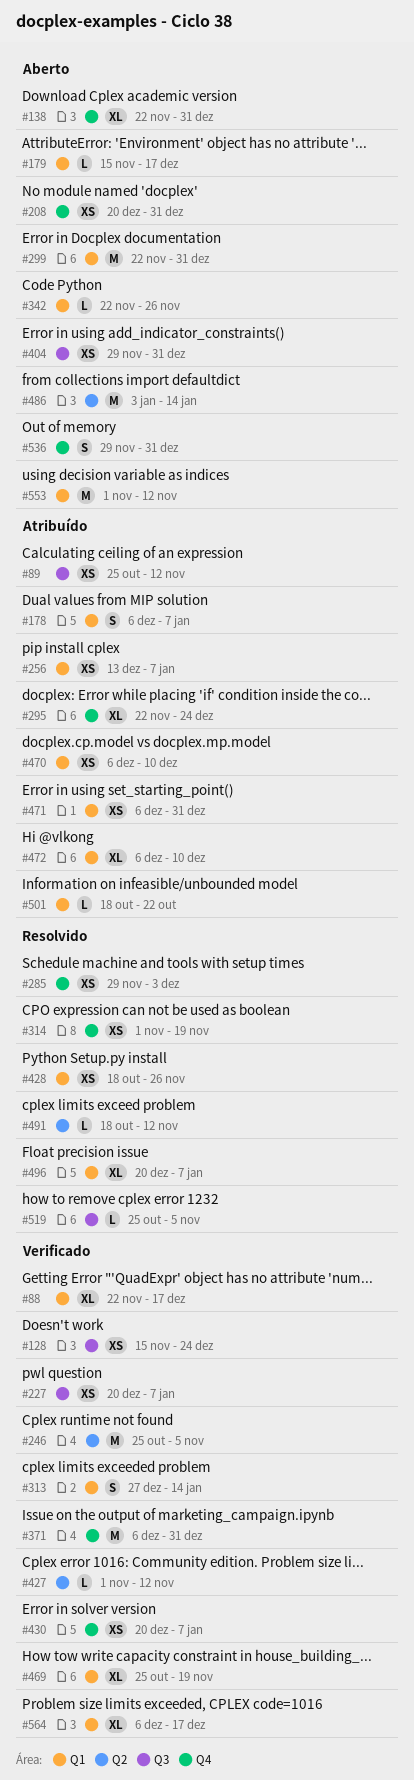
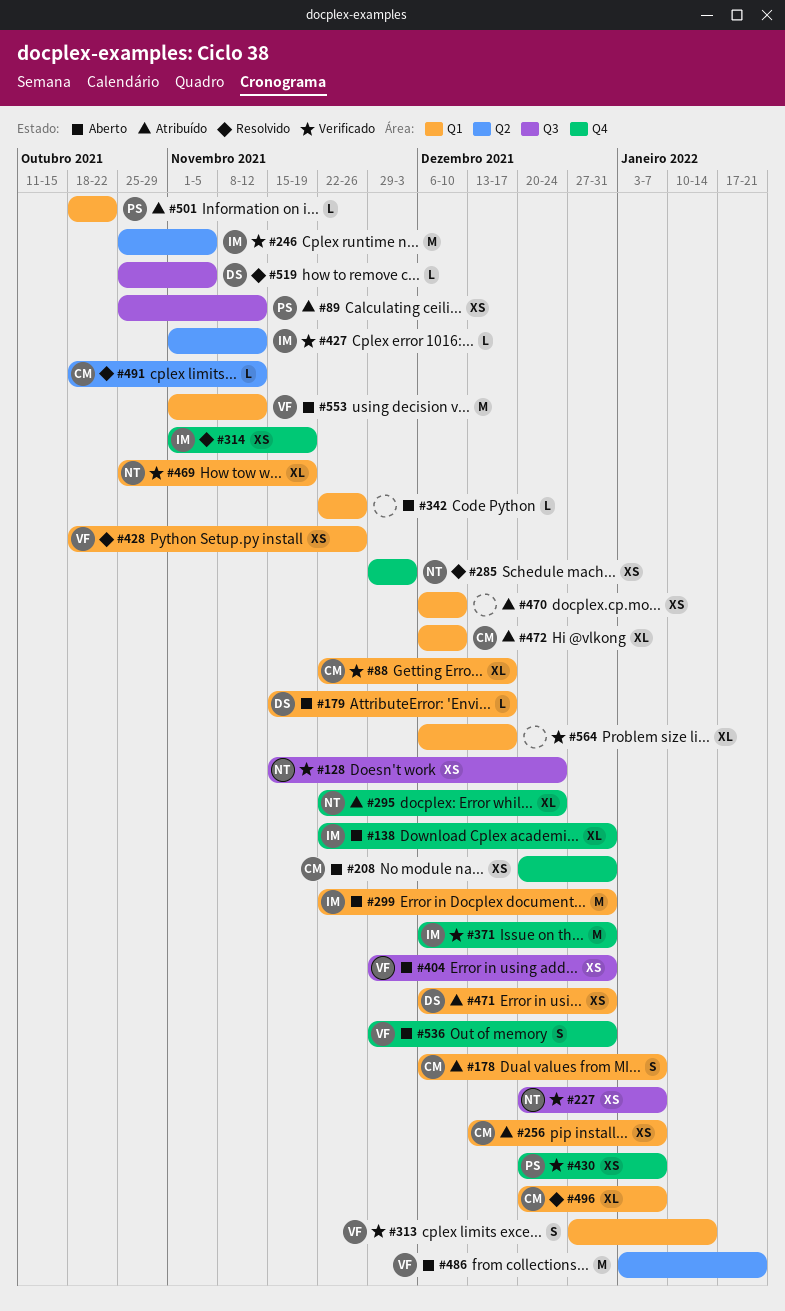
#486, due: Jan 14 -> Jan 21

